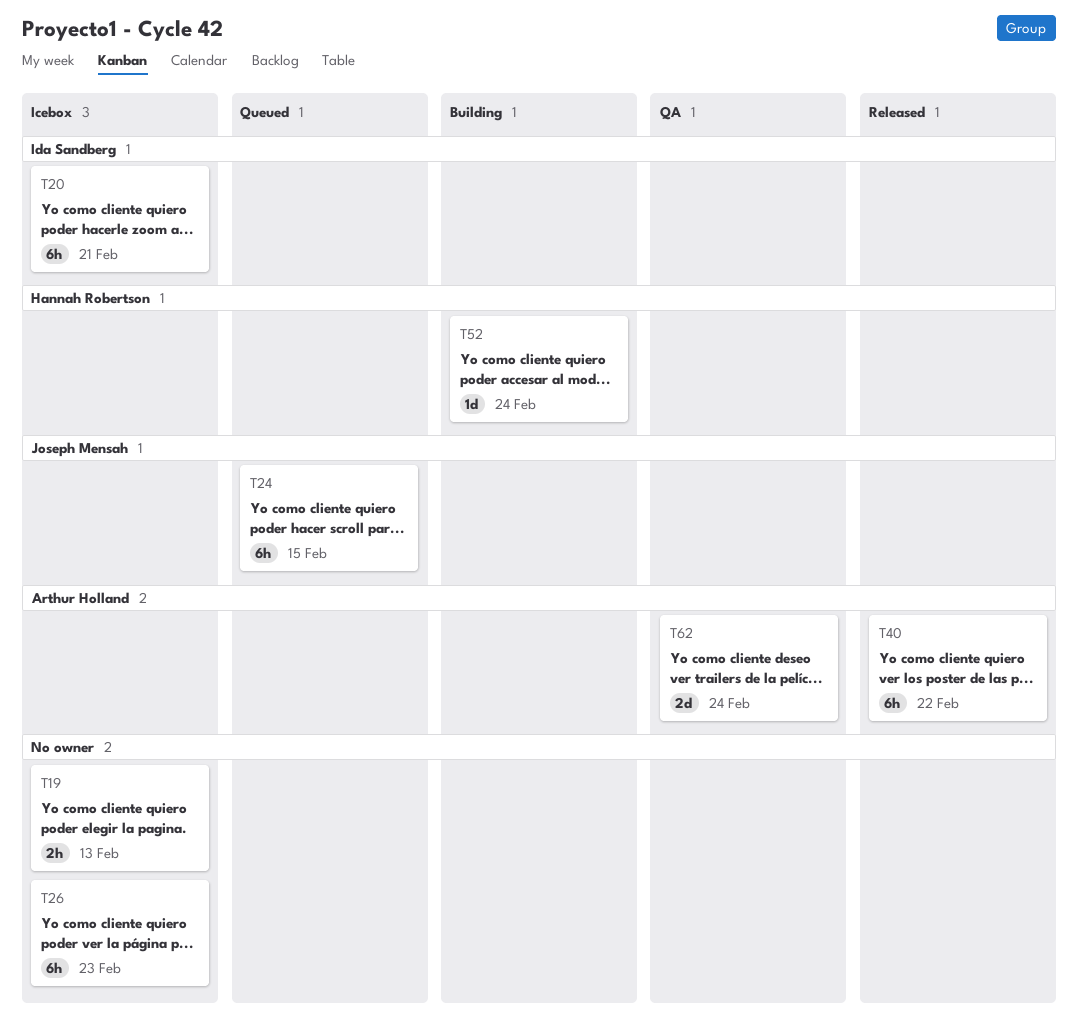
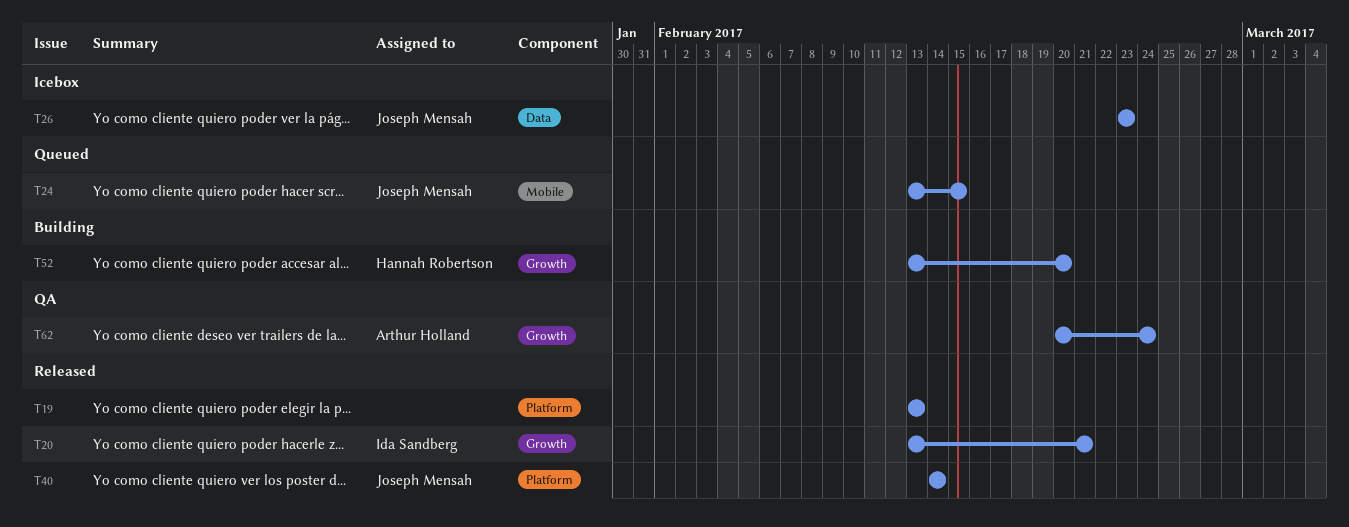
T19, status: Icebox -> Released
T20, status: Icebox -> Released
T26, owner: none -> Joseph Mensah
T40, owner: Arthur Holland -> Joseph Mensah
T40, due: Feb 22 -> Feb 14
T52, due: Feb 24 -> Feb 20

